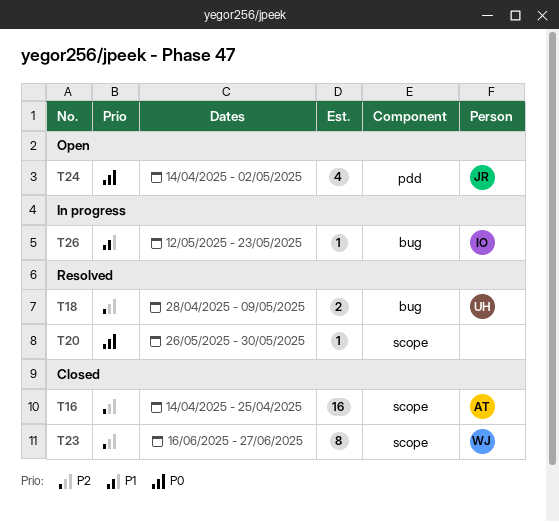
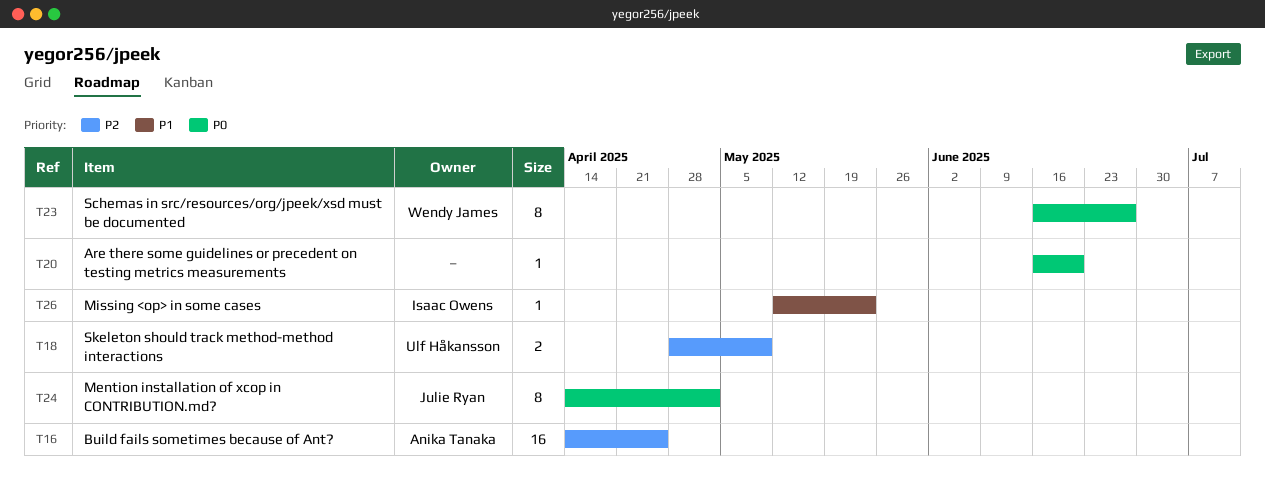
T20, start: May 26 -> Jun 16
T20, due: May 30 -> Jun 20
T23, priority: P2 -> P0
T24, estimate: 4 -> 8

